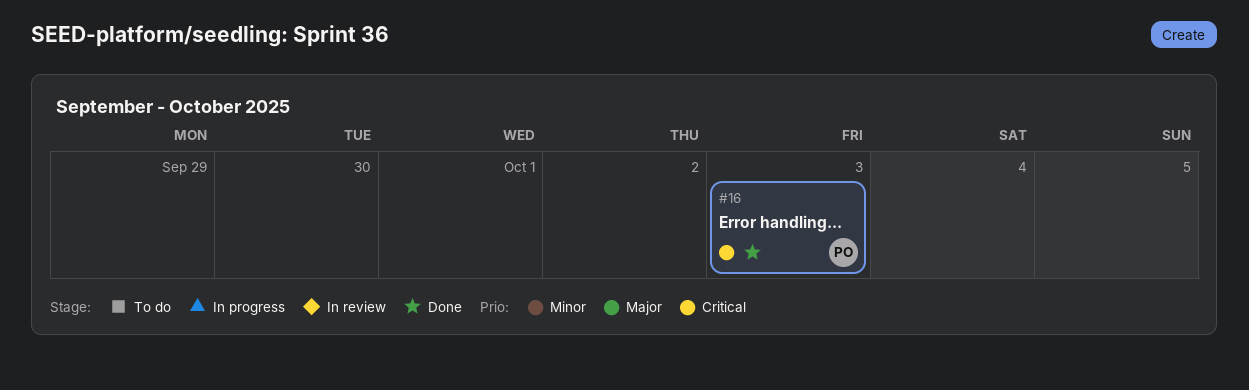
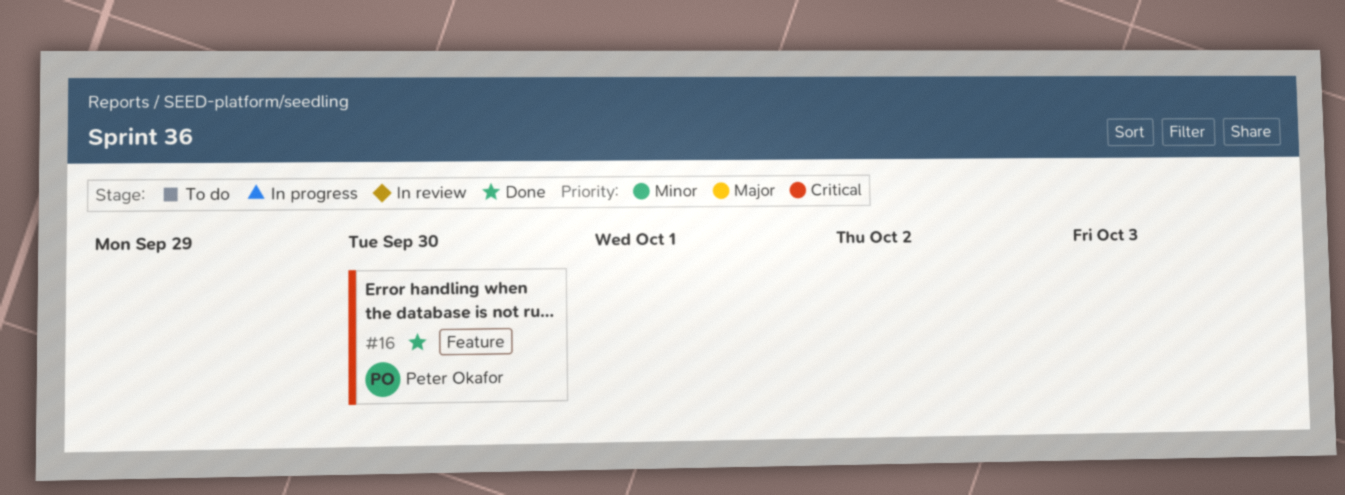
#16, due: Oct 3 -> Sep 30

